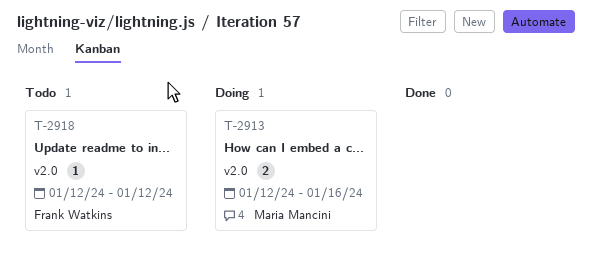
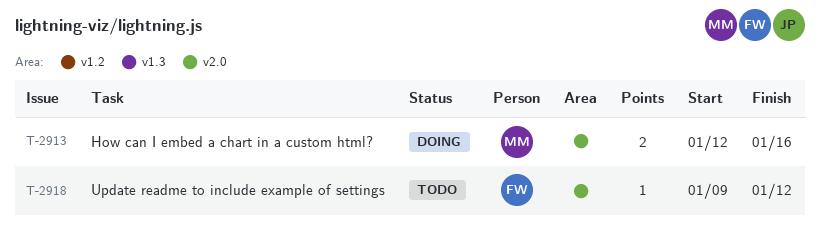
T-2918, start: Jan 12 -> Jan 9

